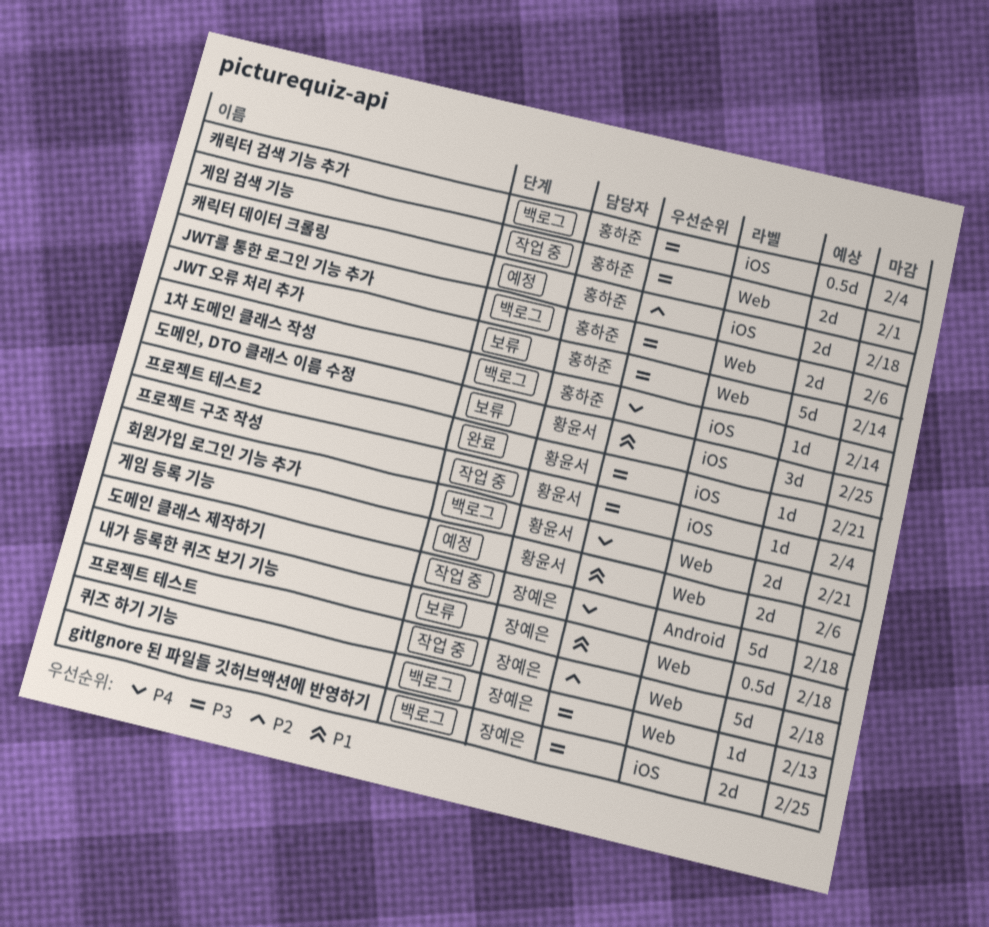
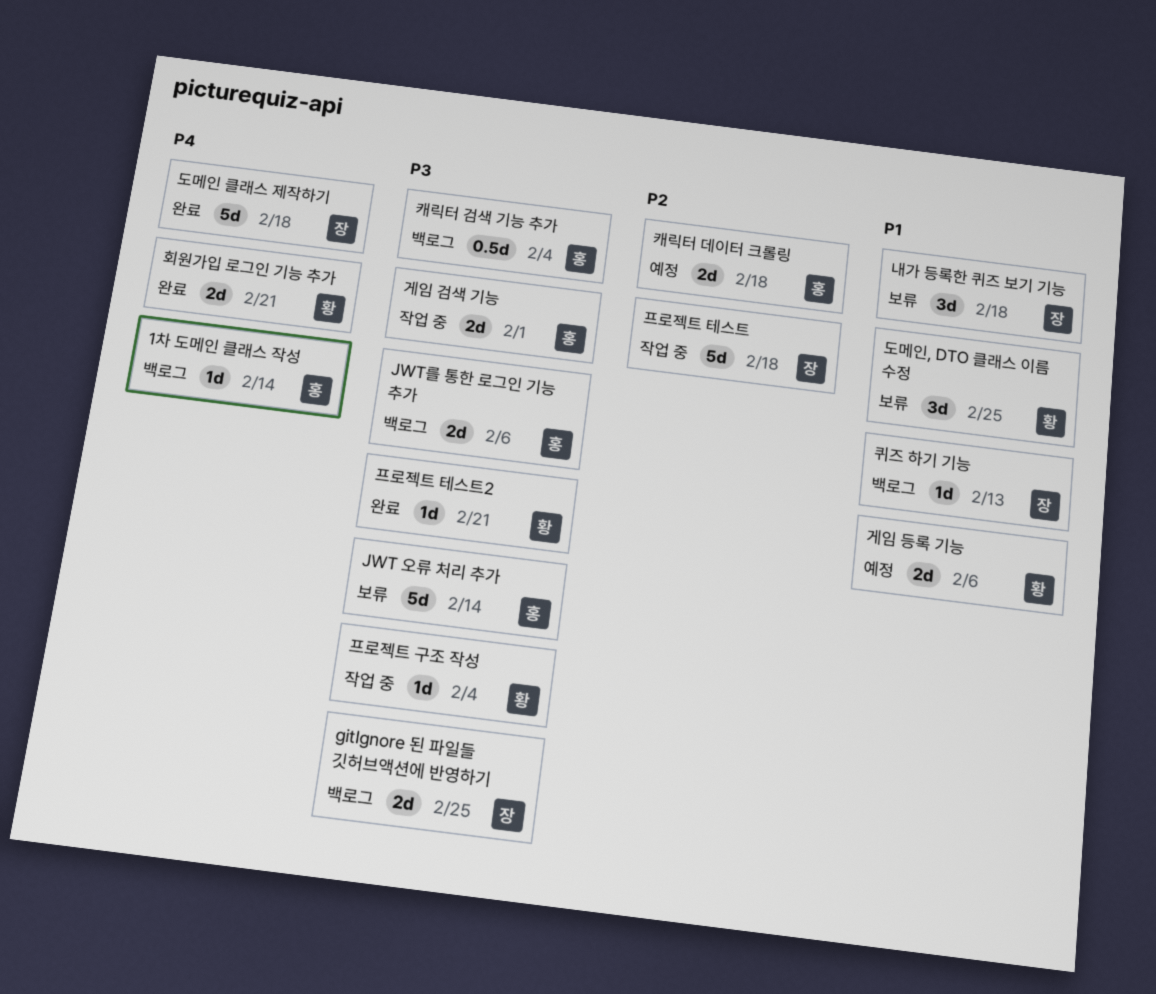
내가 등록한 퀴즈 보기 기능, estimate: 0.5d -> 3d
도메인 클래스 제작하기, status: 작업 중 -> 완료
퀴즈 하기 기능, priority: P3 -> P1
회원가입 로그인 기능 추가, status: 백로그 -> 완료

